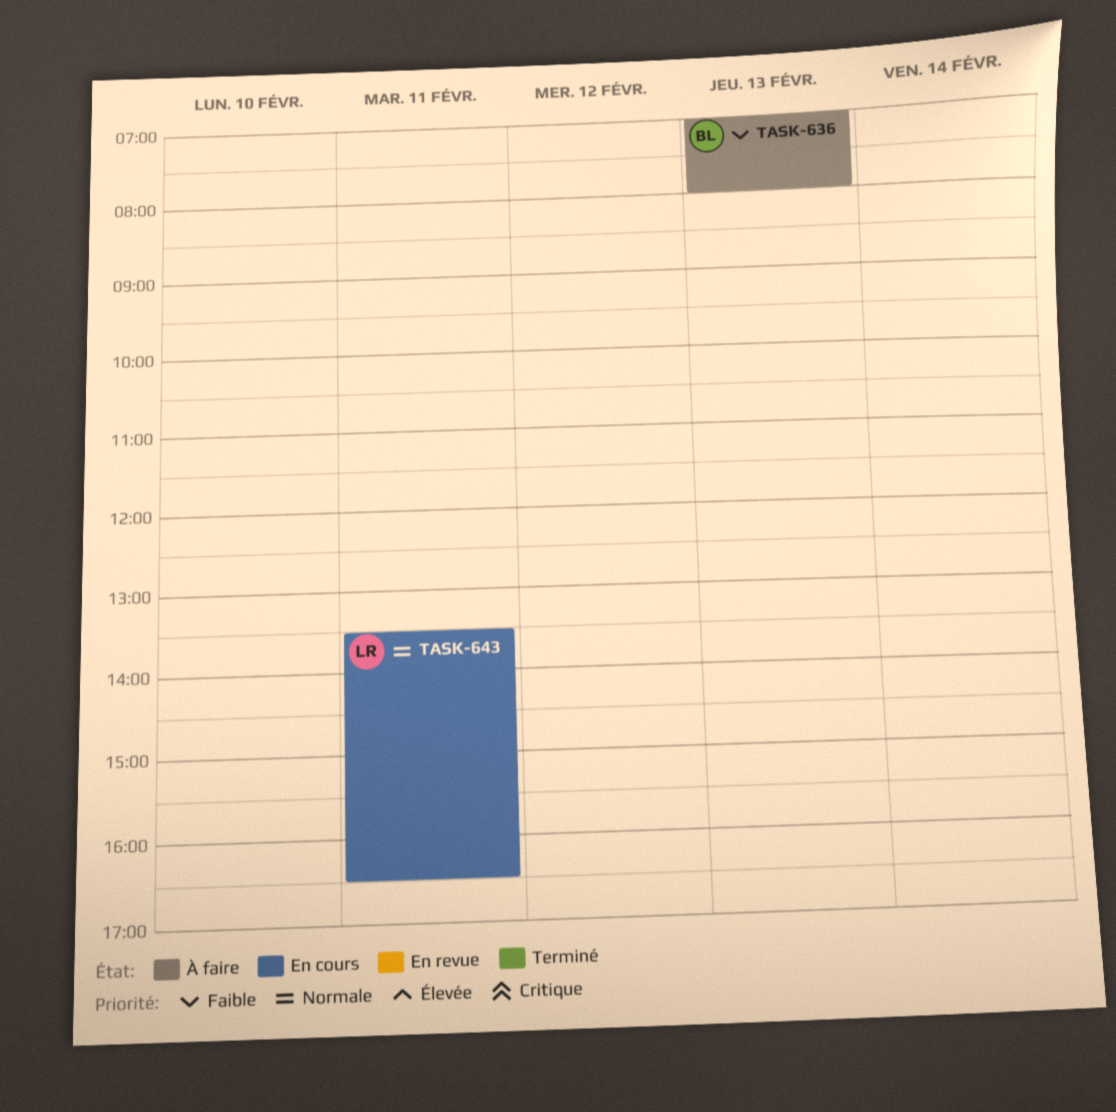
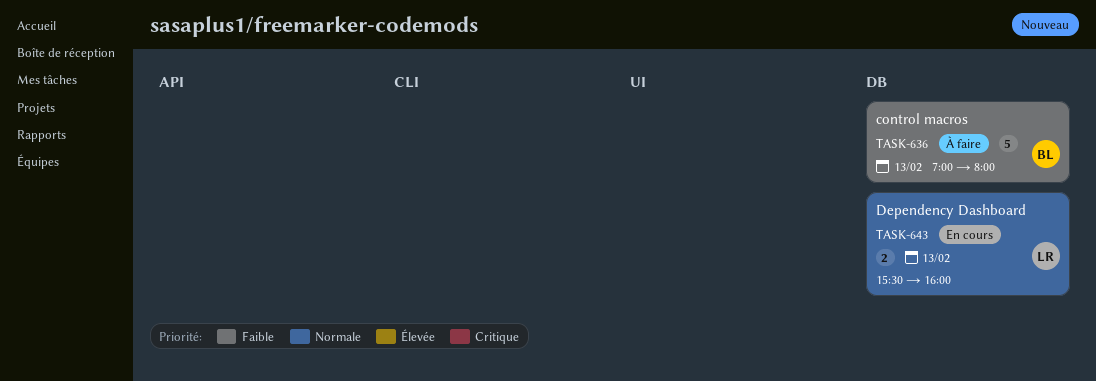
TASK-643, day: Feb 11 -> Feb 13
TASK-643, begins: 13:30 -> 15:30
TASK-643, ends: 16:30 -> 16:00

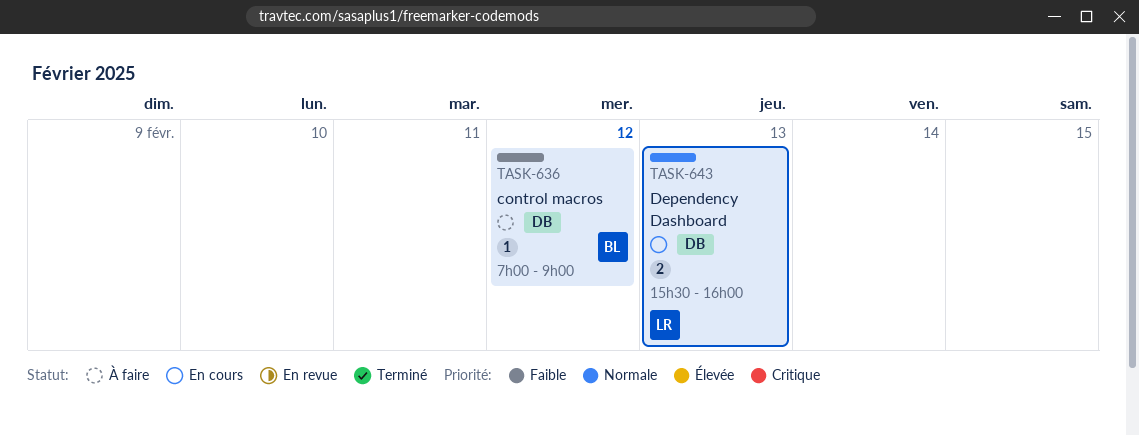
TASK-636, estimate: 5 -> 1
TASK-636, day: Feb 13 -> Feb 12
TASK-636, ends: 08:00 -> 09:00

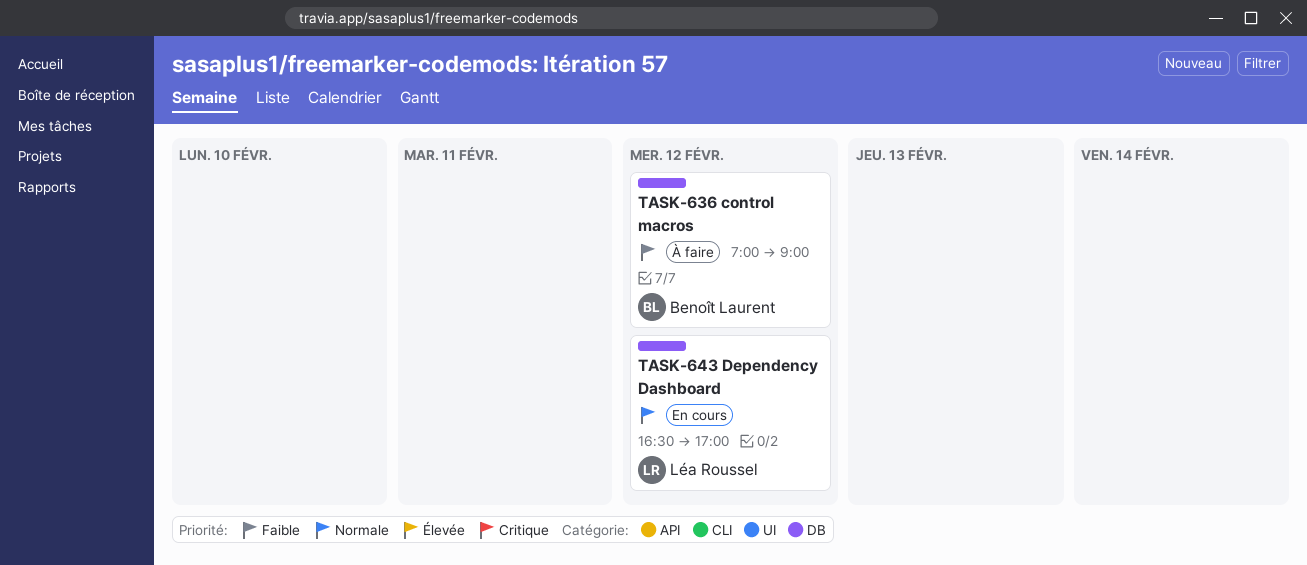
TASK-643, day: Feb 13 -> Feb 12
TASK-643, begins: 15:30 -> 16:30
TASK-643, ends: 16:00 -> 17:00

